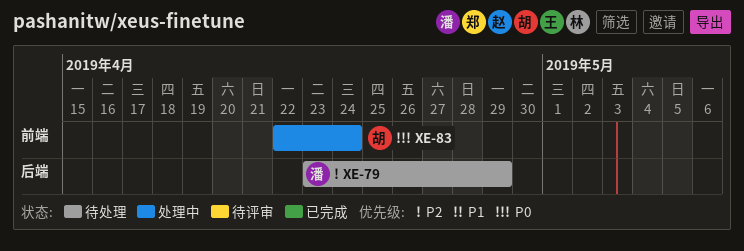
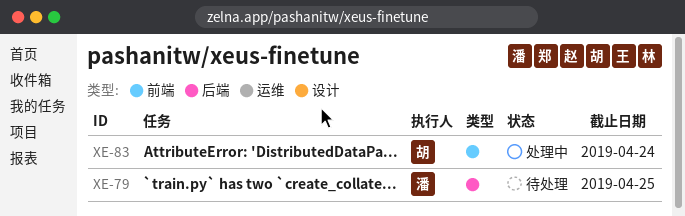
XE-79, due: Apr 29 -> Apr 25

